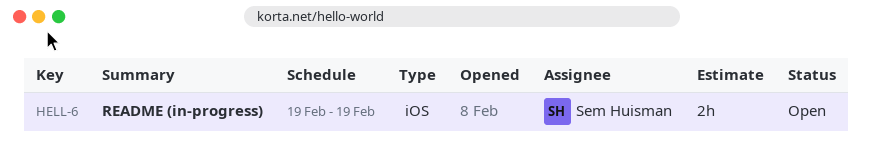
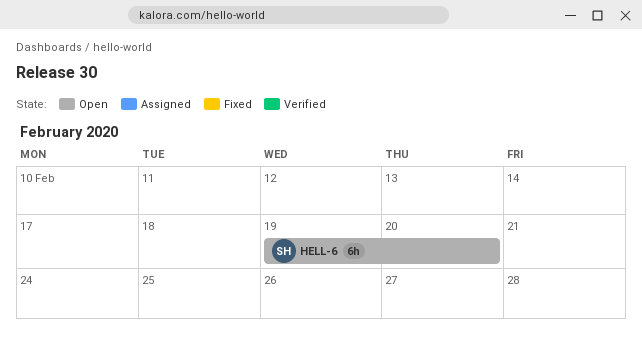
HELL-6, estimate: 2h -> 6h
HELL-6, due: Feb 19 -> Feb 20

